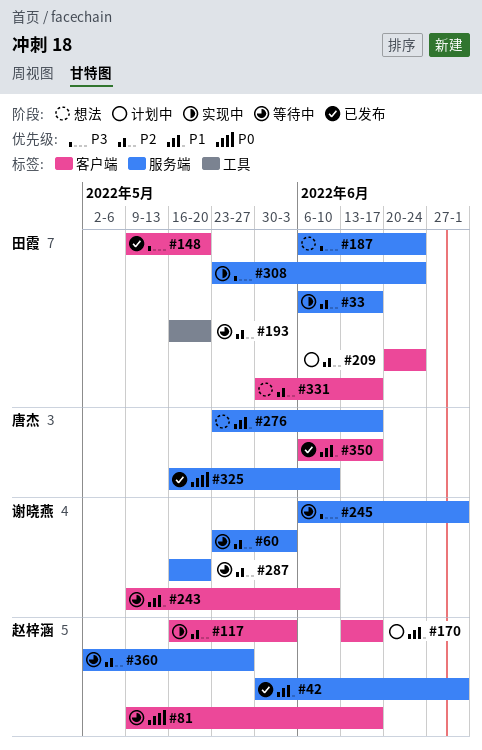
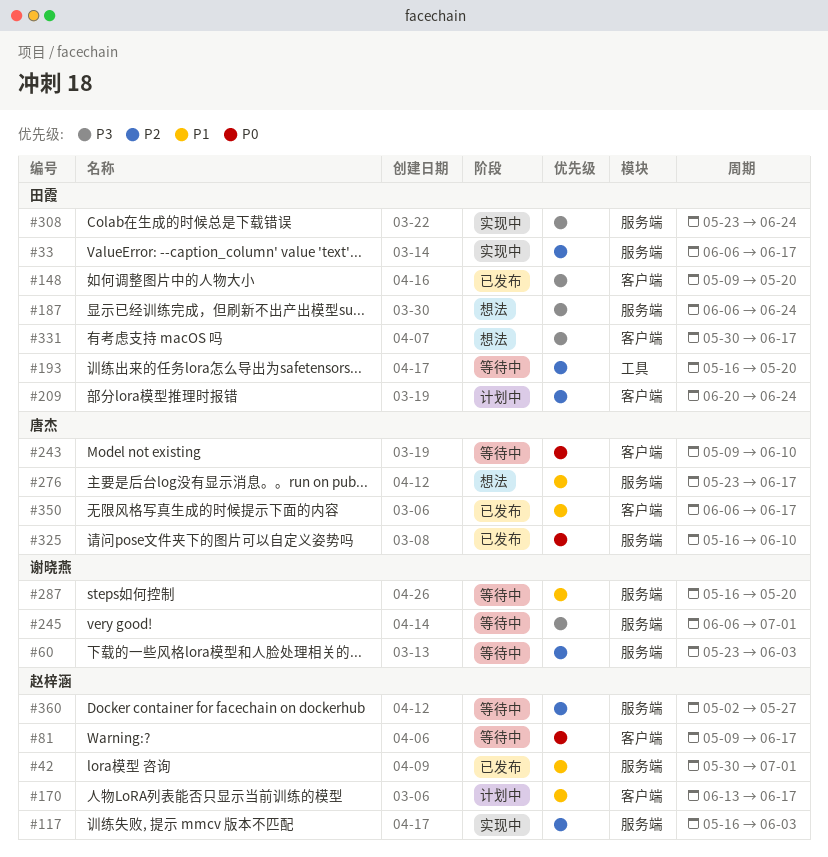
#117, label: 客户端 -> 服务端
#243, owner: 谢晓燕 -> 唐杰
#243, priority: P1 -> P0
#287, priority: P2 -> P1
#331, priority: P2 -> P3

